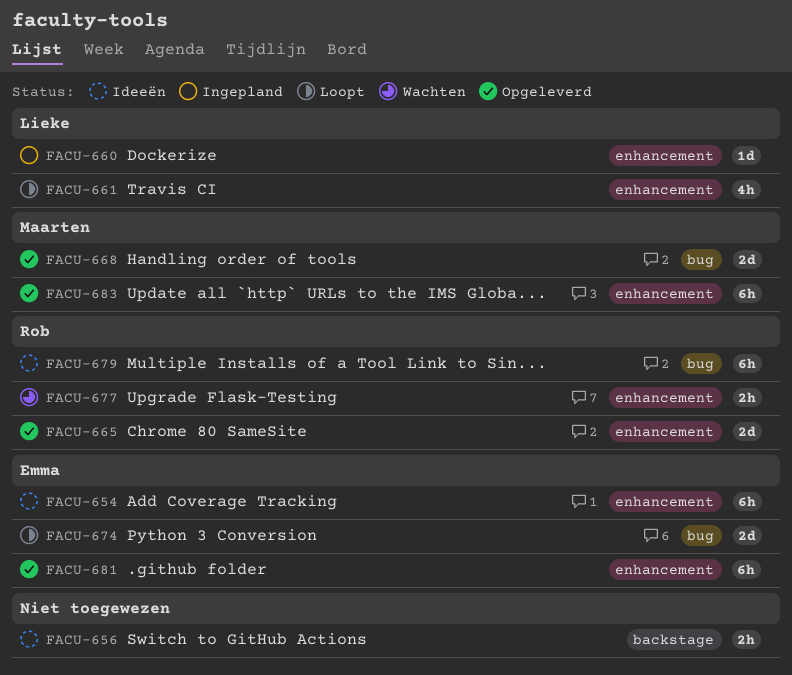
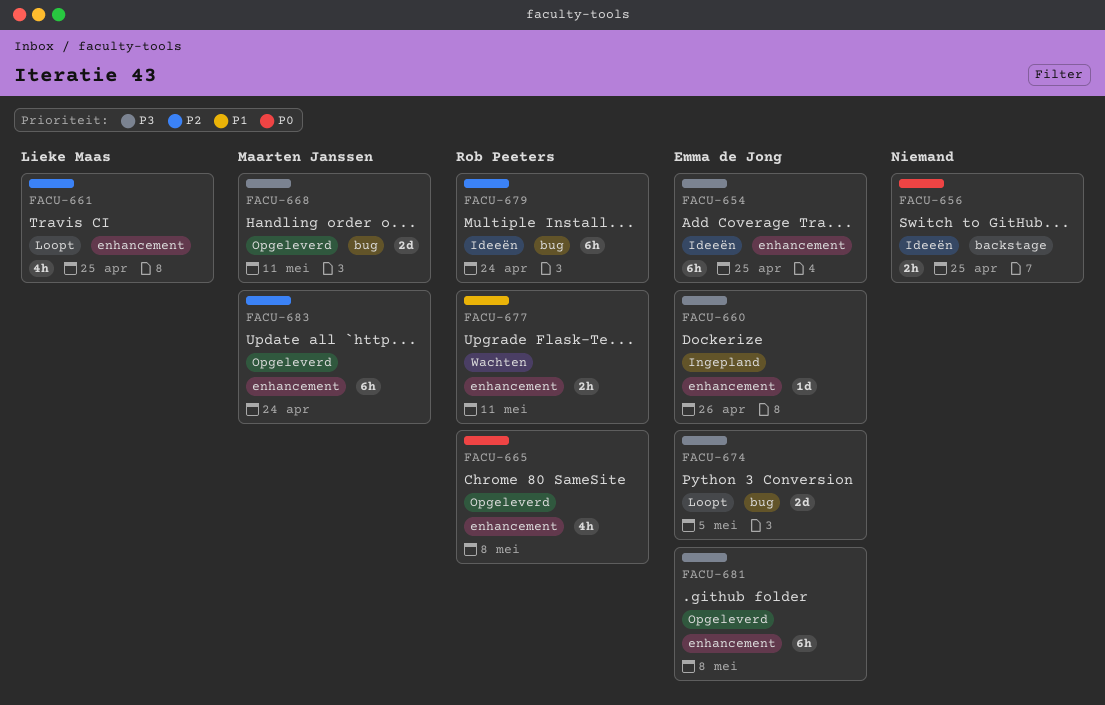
FACU-660, owner: Lieke Maas -> Emma de Jong
FACU-665, estimate: 2d -> 4h

